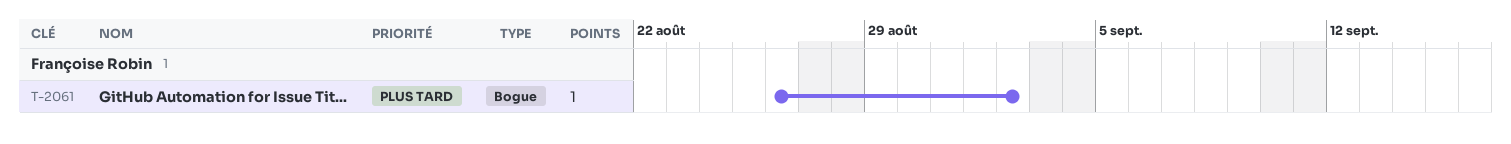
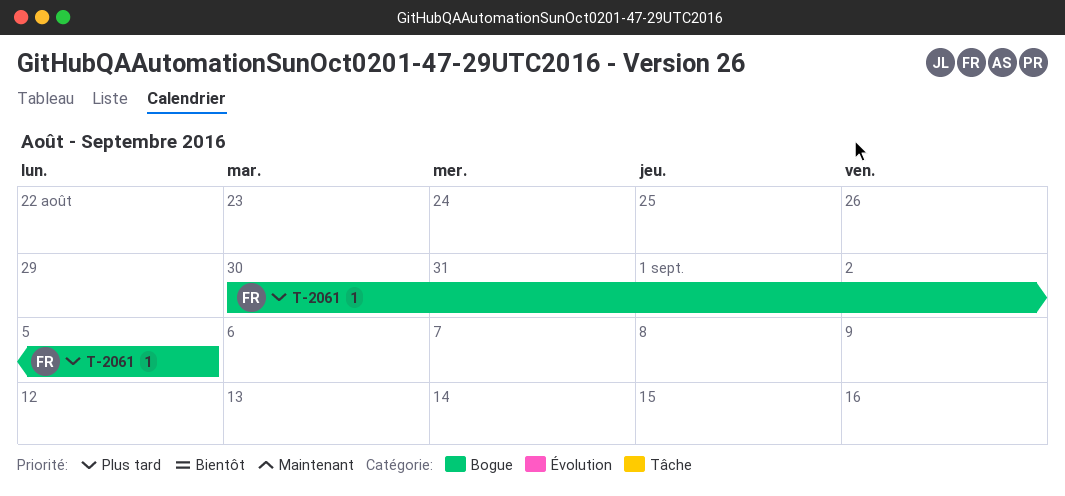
T-2061, start: Aug 26 -> Aug 30
T-2061, due: Sep 2 -> Sep 5

